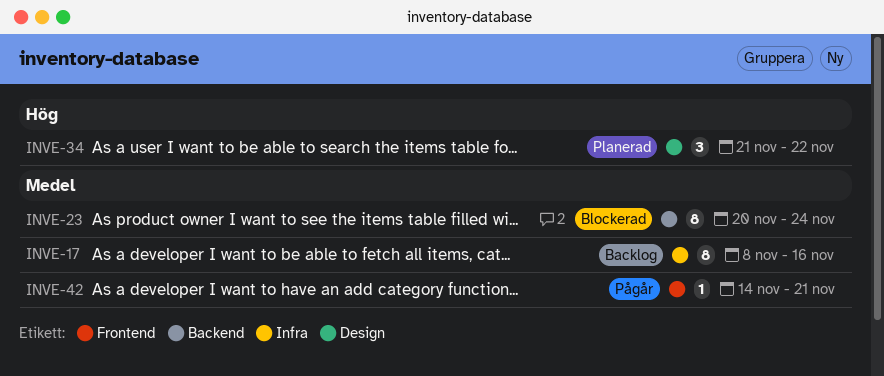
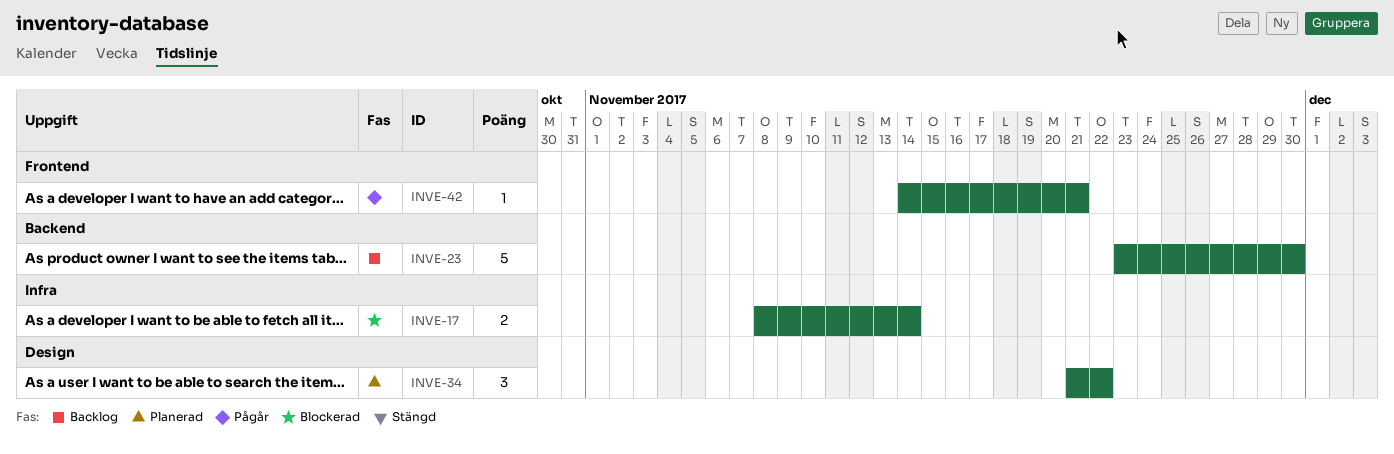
INVE-17, status: Backlog -> Blockerad
INVE-17, estimate: 8 -> 2
INVE-17, due: Nov 16 -> Nov 14
INVE-23, status: Blockerad -> Backlog
INVE-23, estimate: 8 -> 5
INVE-23, start: Nov 20 -> Nov 23
INVE-23, due: Nov 24 -> Nov 30

